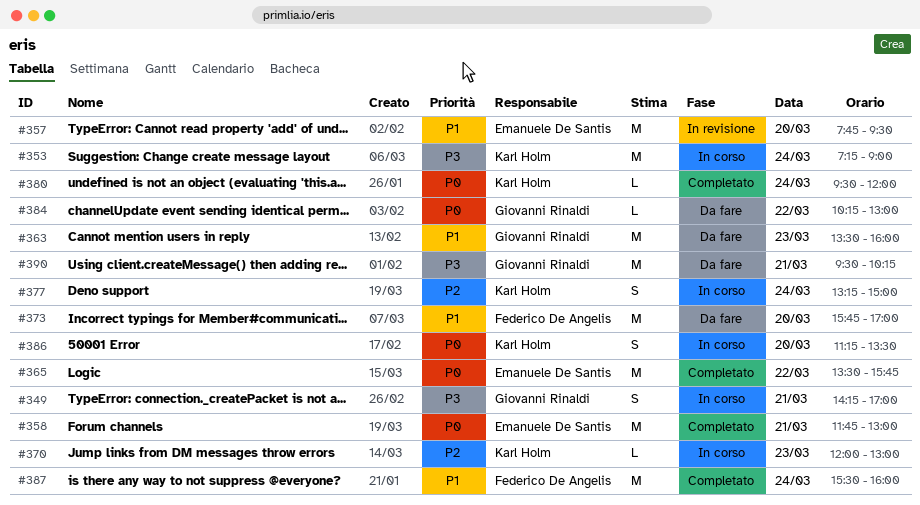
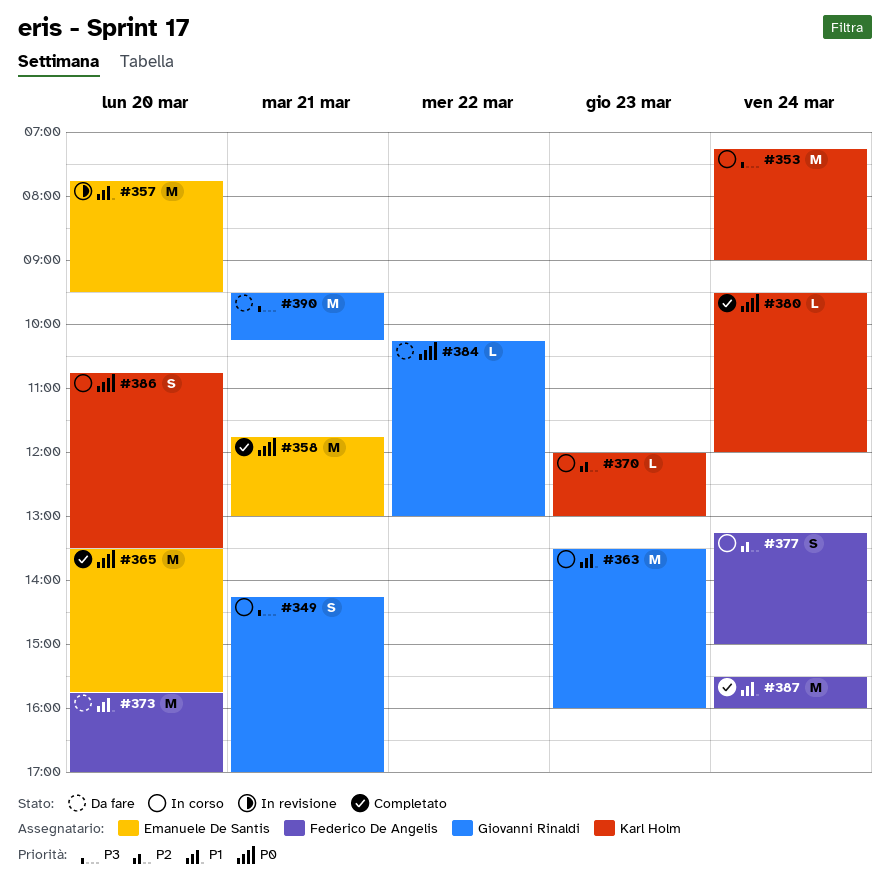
#363, status: Da fare -> In corso
#365, day: Mar 22 -> Mar 20
#377, owner: Karl Holm -> Federico De Angelis
#386, begins: 11:15 -> 10:45

